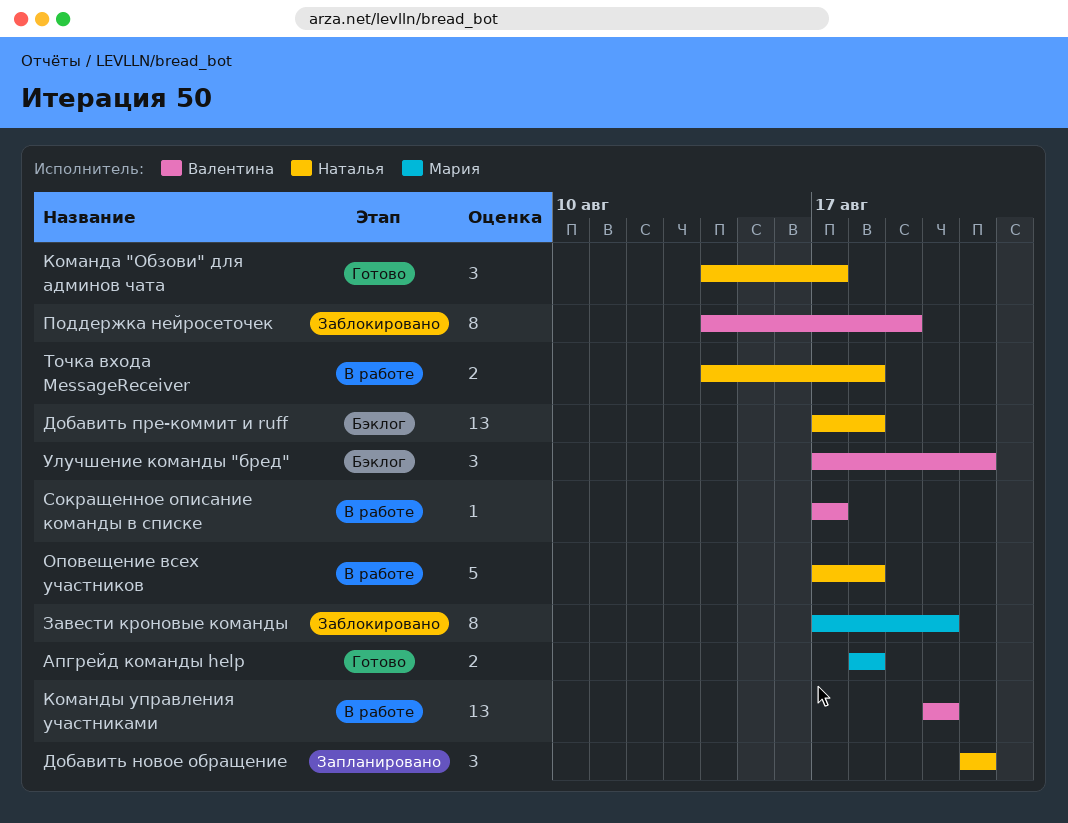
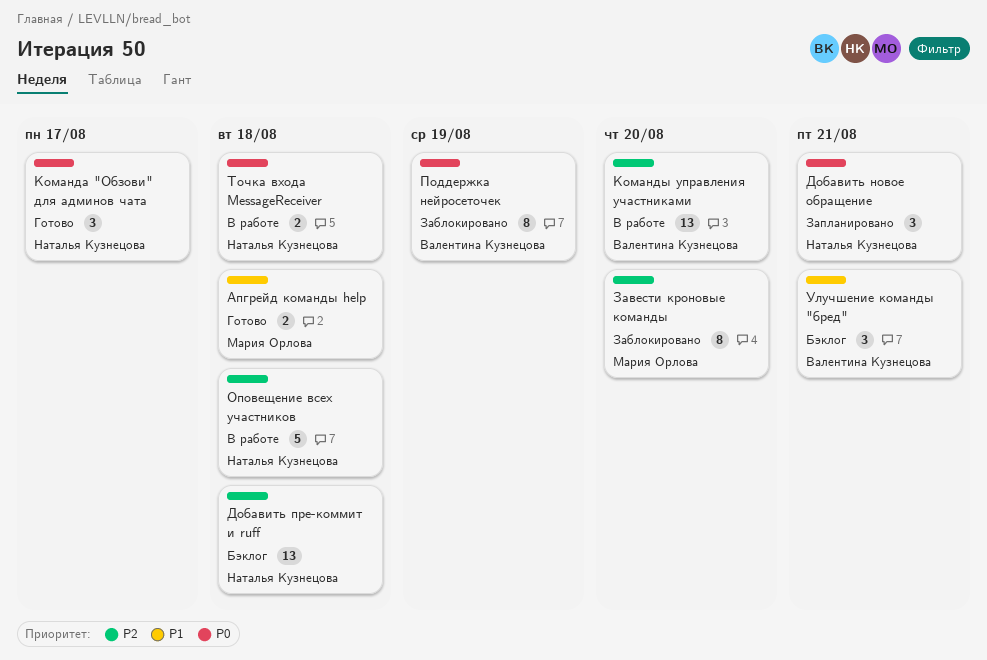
Сокращенное описание команды в списке: present -> none

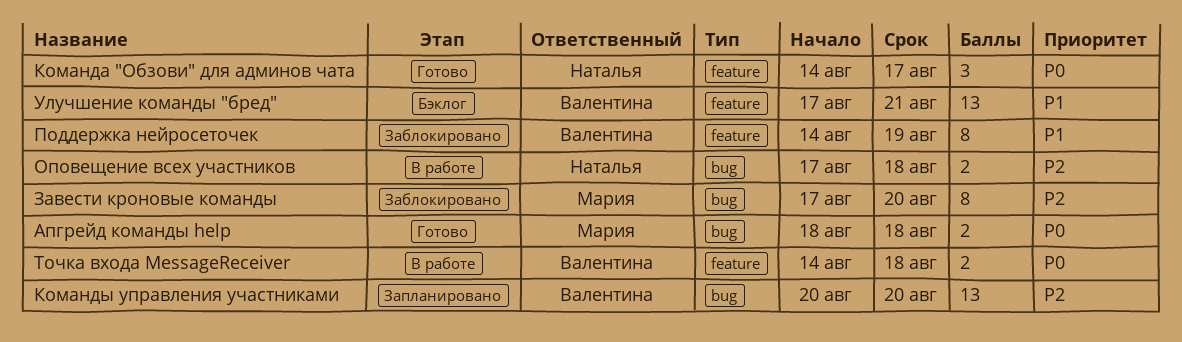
Апгрейд команды help, priority: P1 -> P0
Добавить новое обращение: present -> none
Добавить пре-коммит и ruff: present -> none
Команды управления участниками, status: В работе -> Запланировано
Оповещение всех участников, estimate: 5 -> 2
Поддержка нейросеточек, priority: P0 -> P1
Точка входа MessageReceiver, owner: Наталья Кузнецова -> Валентина Кузнецова
Улучшение команды "бред", estimate: 3 -> 13

